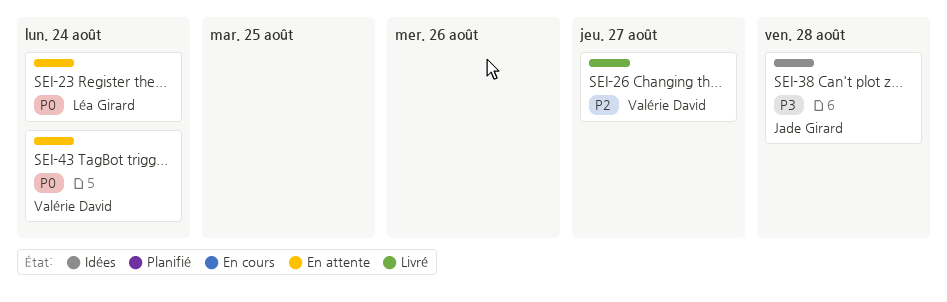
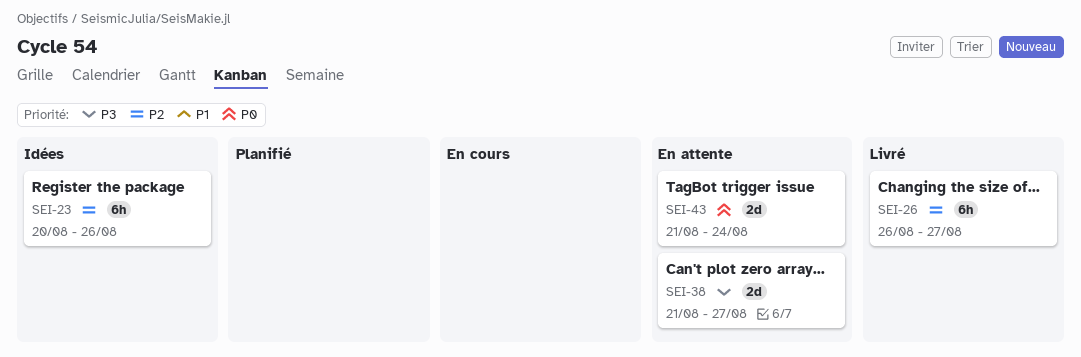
SEI-23, status: En attente -> Idées
SEI-23, priority: P0 -> P2
SEI-23, due: Aug 24 -> Aug 26
SEI-38, status: Idées -> En attente
SEI-38, due: Aug 28 -> Aug 27

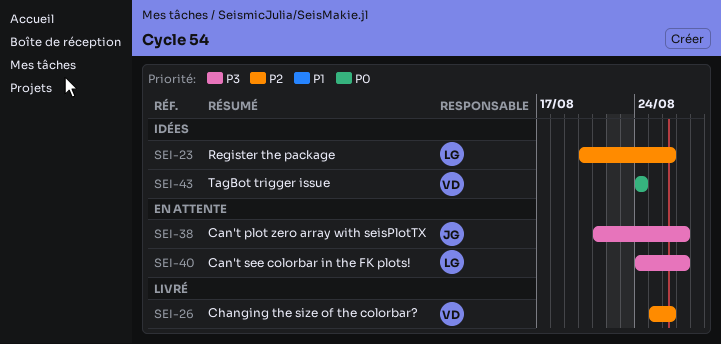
SEI-26, start: Aug 26 -> Aug 25
SEI-26, due: Aug 27 -> Aug 26
SEI-40: none -> present
SEI-43, status: En attente -> Idées
SEI-43, start: Aug 21 -> Aug 24

